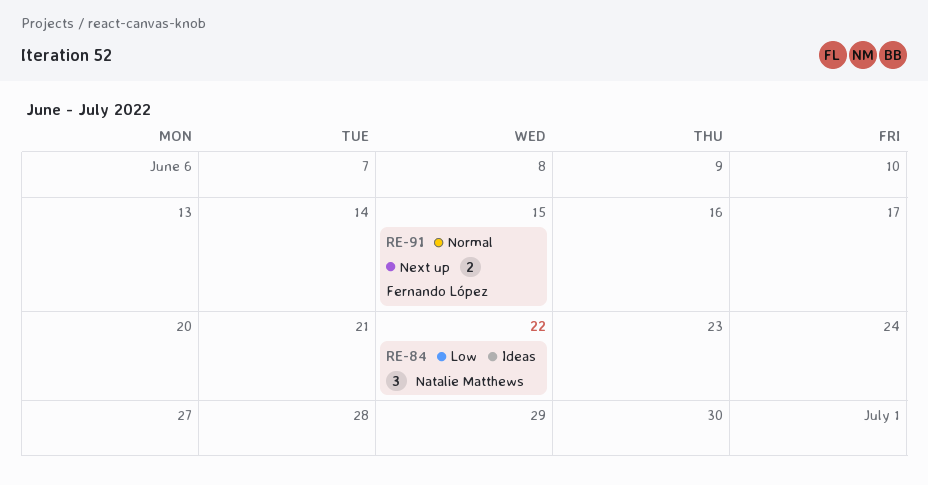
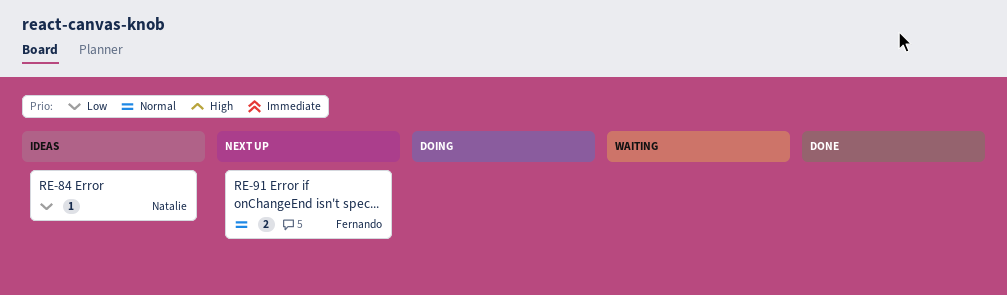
RE-84, estimate: 3 -> 1

